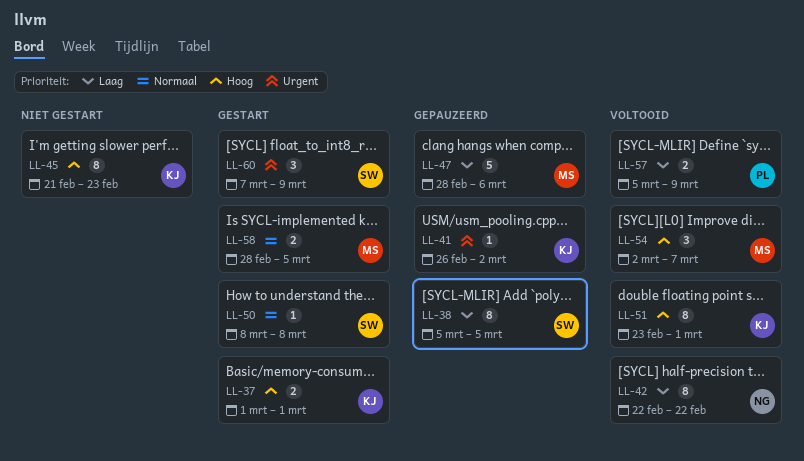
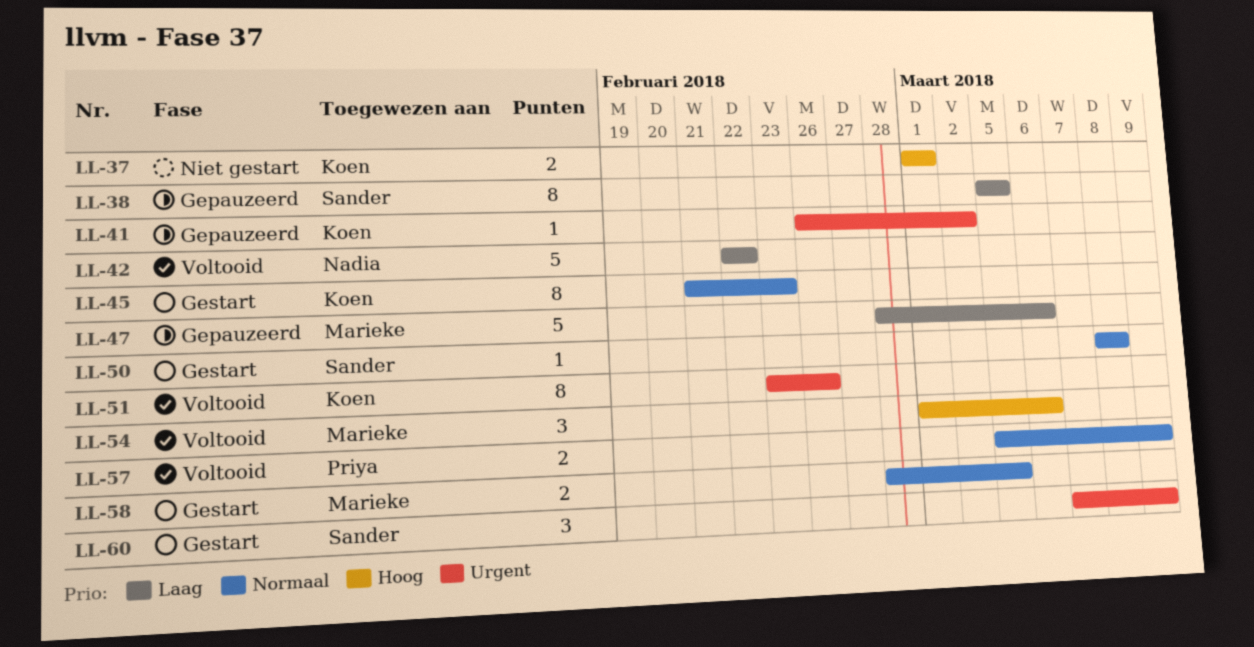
LL-37, status: Gestart -> Niet gestart
LL-42, estimate: 8 -> 5
LL-45, status: Niet gestart -> Gestart
LL-45, priority: Hoog -> Normaal
LL-51, priority: Hoog -> Urgent
LL-51, due: Mar 1 -> Feb 26
LL-54, start: Mar 2 -> Mar 1
LL-54, due: Mar 7 -> Mar 6
LL-57, priority: Laag -> Normaal

